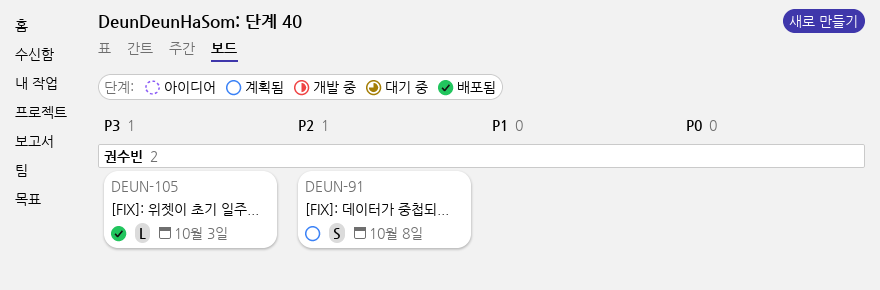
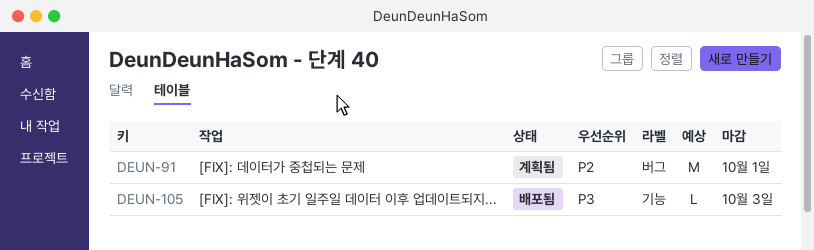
DEUN-91, estimate: S -> M
DEUN-91, due: Oct 8 -> Oct 1

